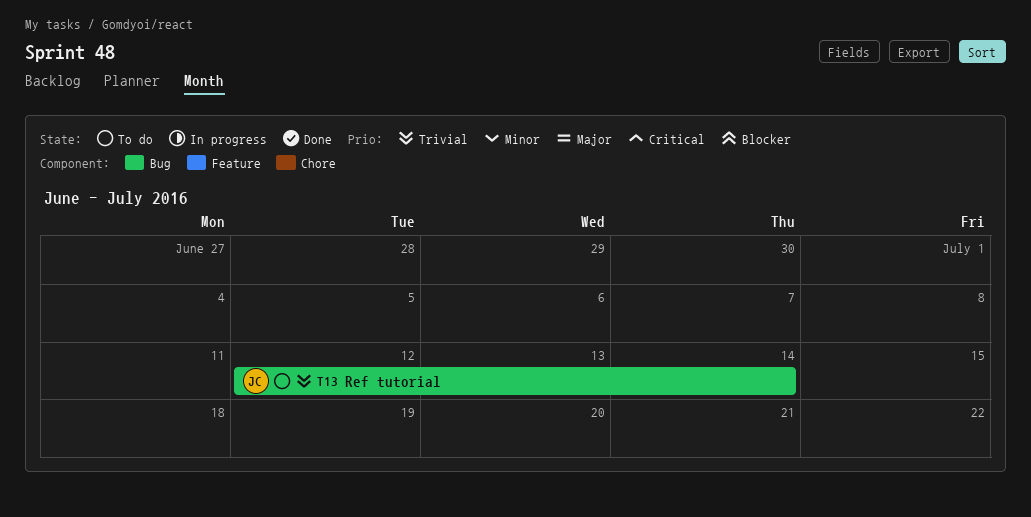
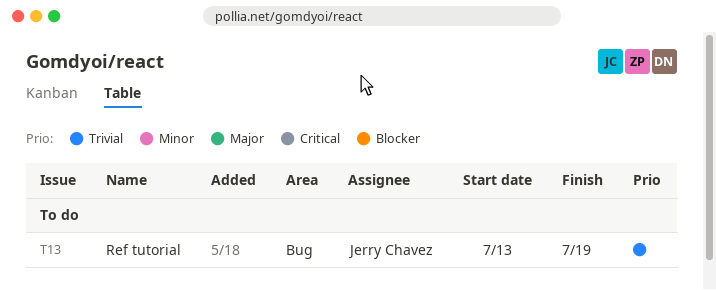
T13, start: Jul 12 -> Jul 13
T13, due: Jul 14 -> Jul 19

